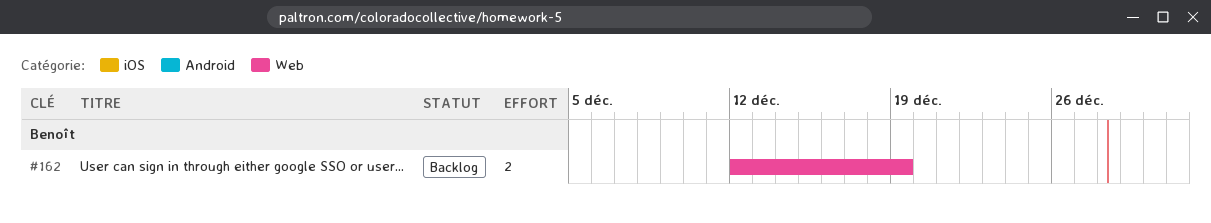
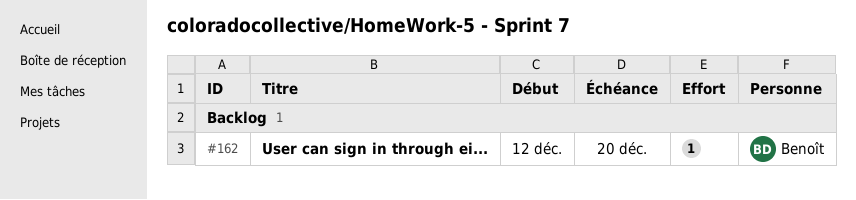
#162, estimate: 2 -> 1
#162, due: Dec 19 -> Dec 20

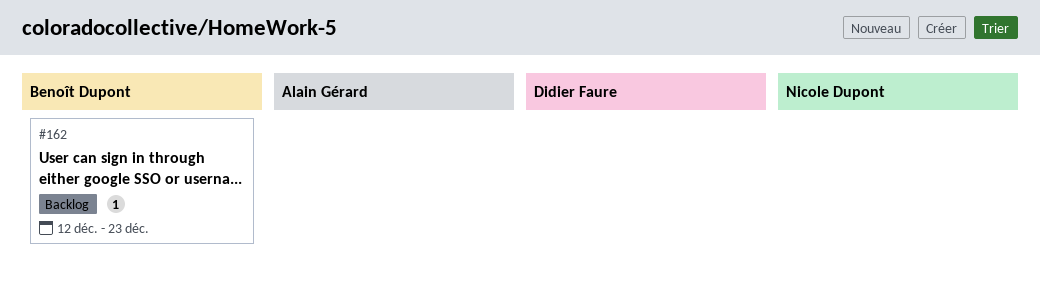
#162, due: Dec 20 -> Dec 23

